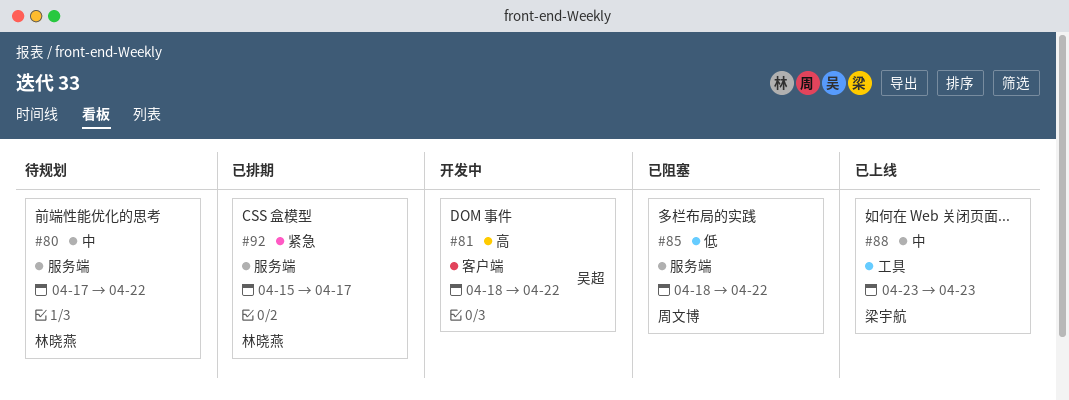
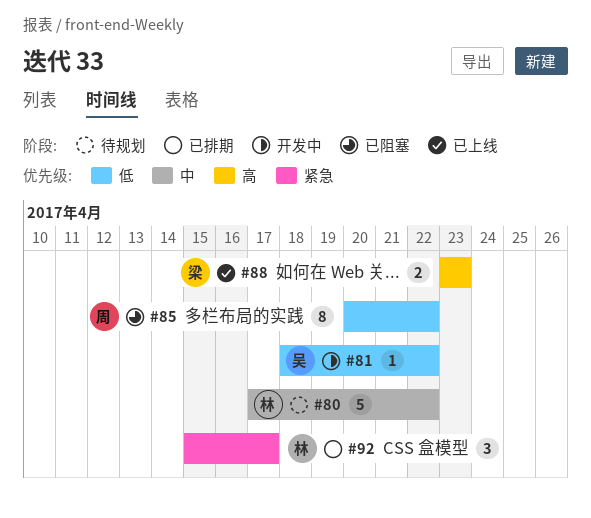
#81, priority: 高 -> 低
#85, start: Apr 18 -> Apr 20
#88, priority: 中 -> 高

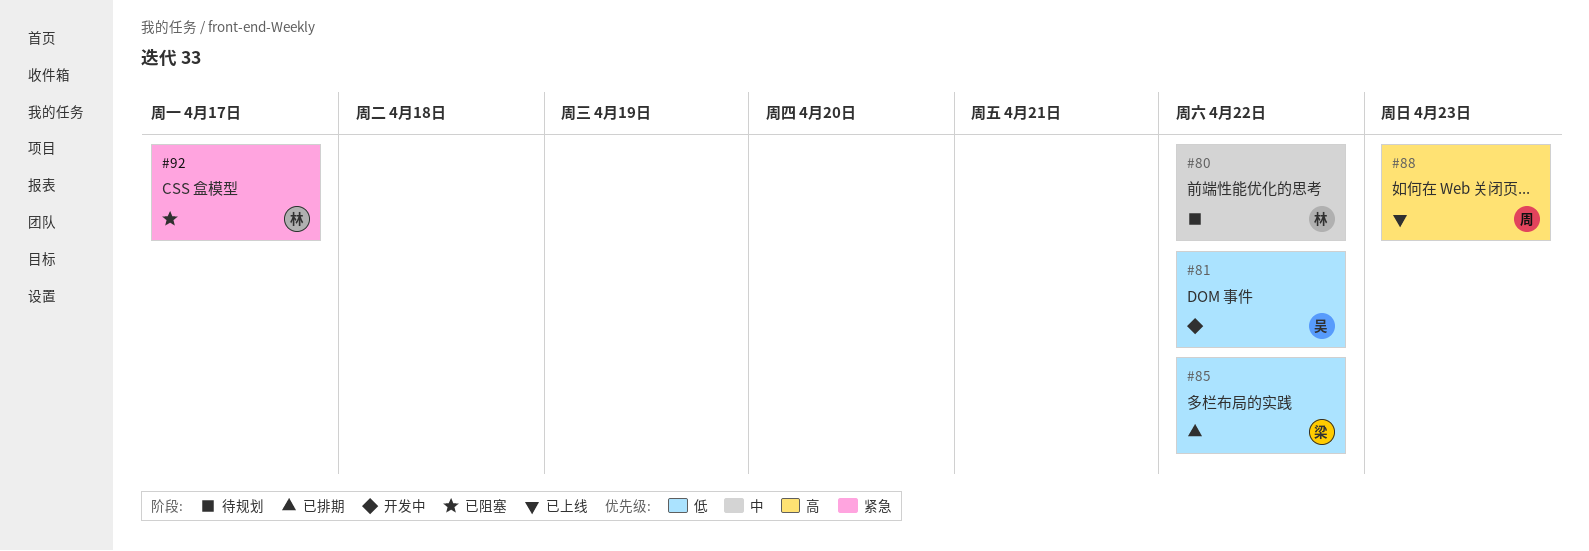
#85, status: 已阻塞 -> 已排期
#85, owner: 周 -> 梁
#88, owner: 梁 -> 周
#92, status: 已排期 -> 已阻塞

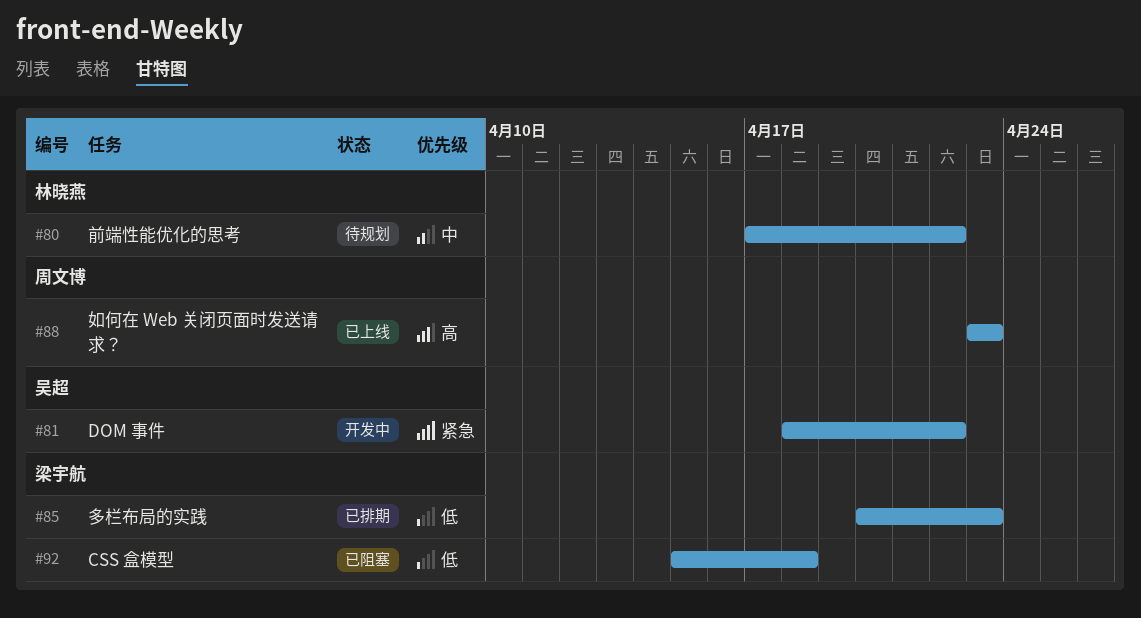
#81, priority: 低 -> 紧急
#85, due: Apr 22 -> Apr 23
#92, owner: 林晓燕 -> 梁宇航
#92, priority: 紧急 -> 低
#92, due: Apr 17 -> Apr 18

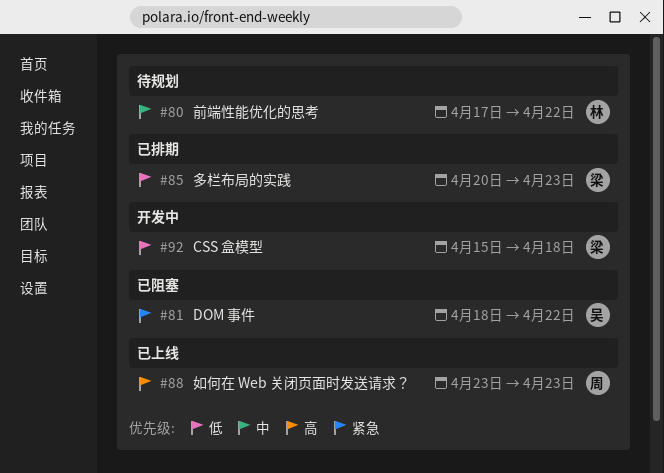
#81, status: 开发中 -> 已阻塞
#92, status: 已阻塞 -> 开发中

